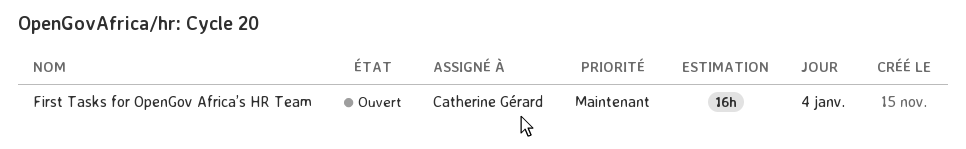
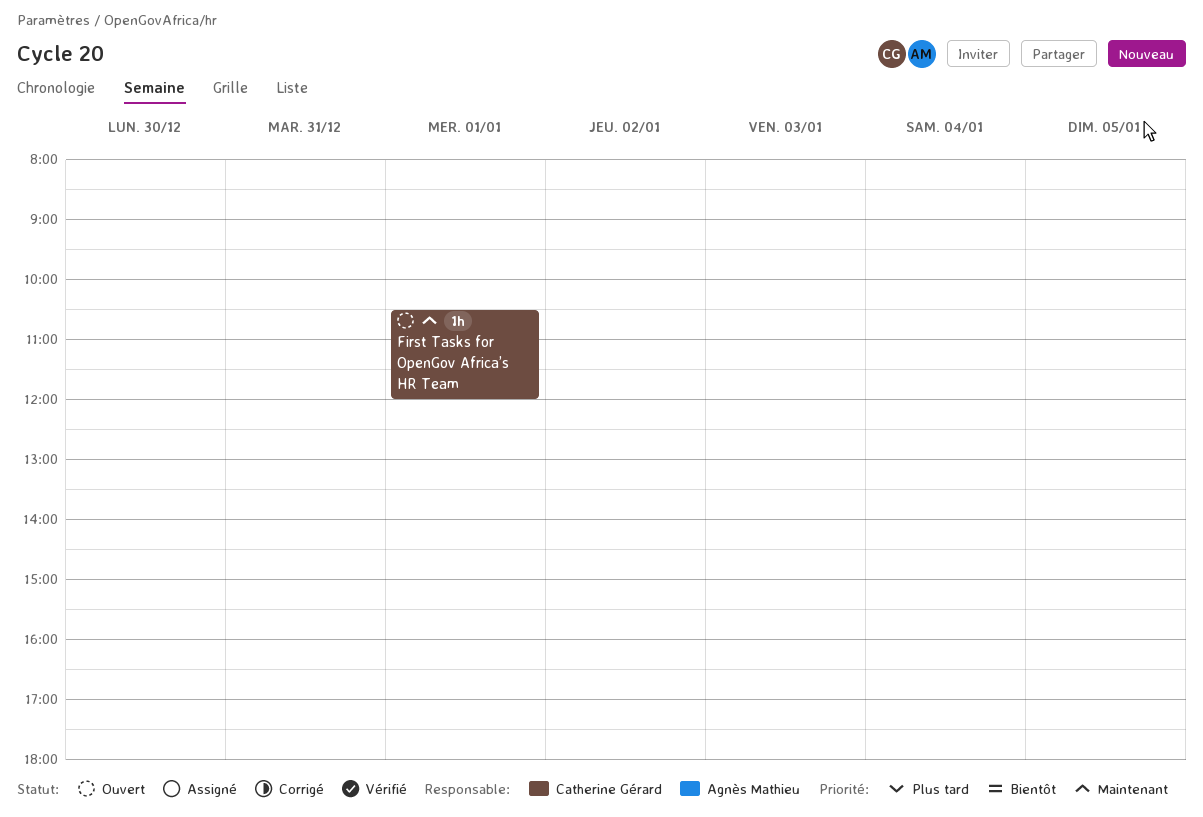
First Tasks for OpenGov Africa’s HR Team, estimate: 16h -> 1h
First Tasks for OpenGov Africa’s HR Team, day: Jan 4 -> Jan 1

